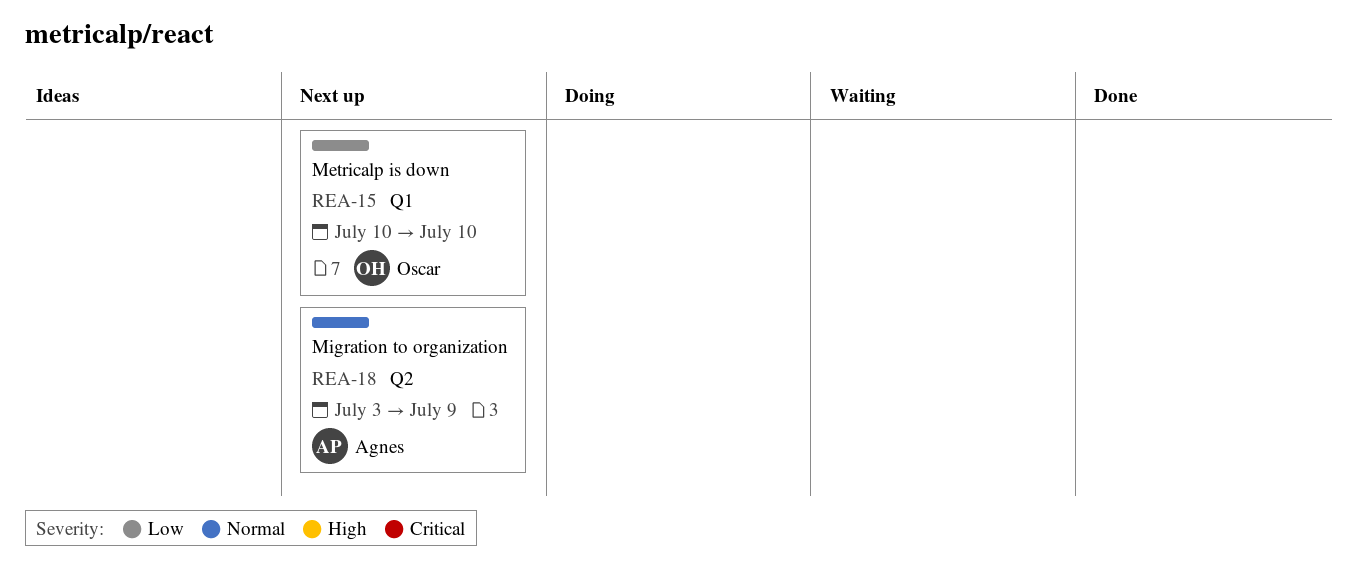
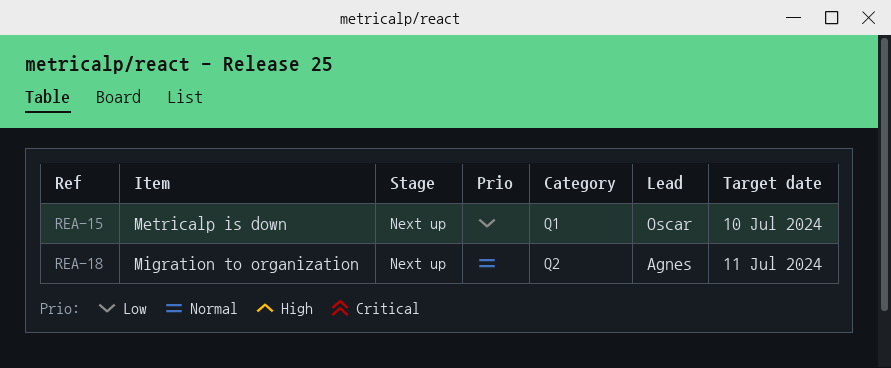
REA-18, due: Jul 9 -> Jul 11

